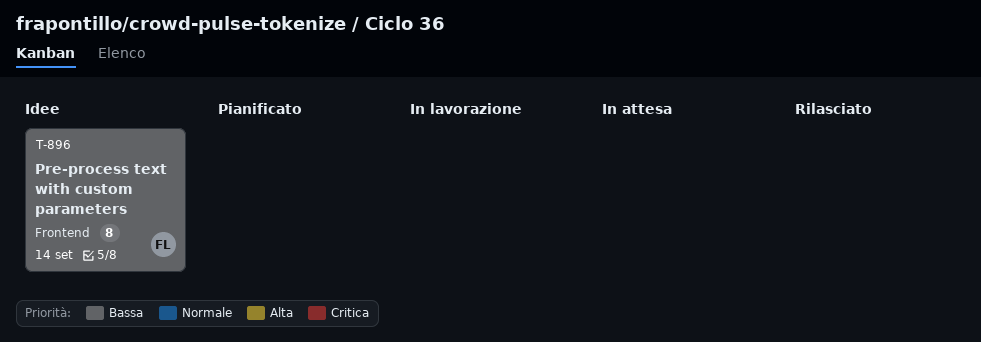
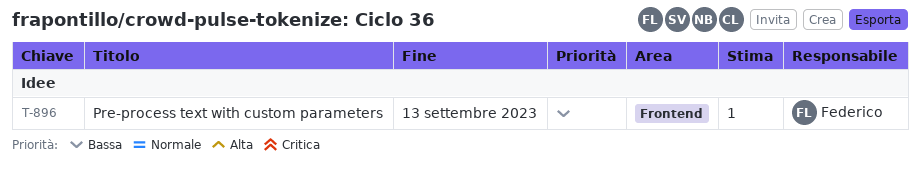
T-896, estimate: 8 -> 1
T-896, due: Sep 14 -> Sep 13

